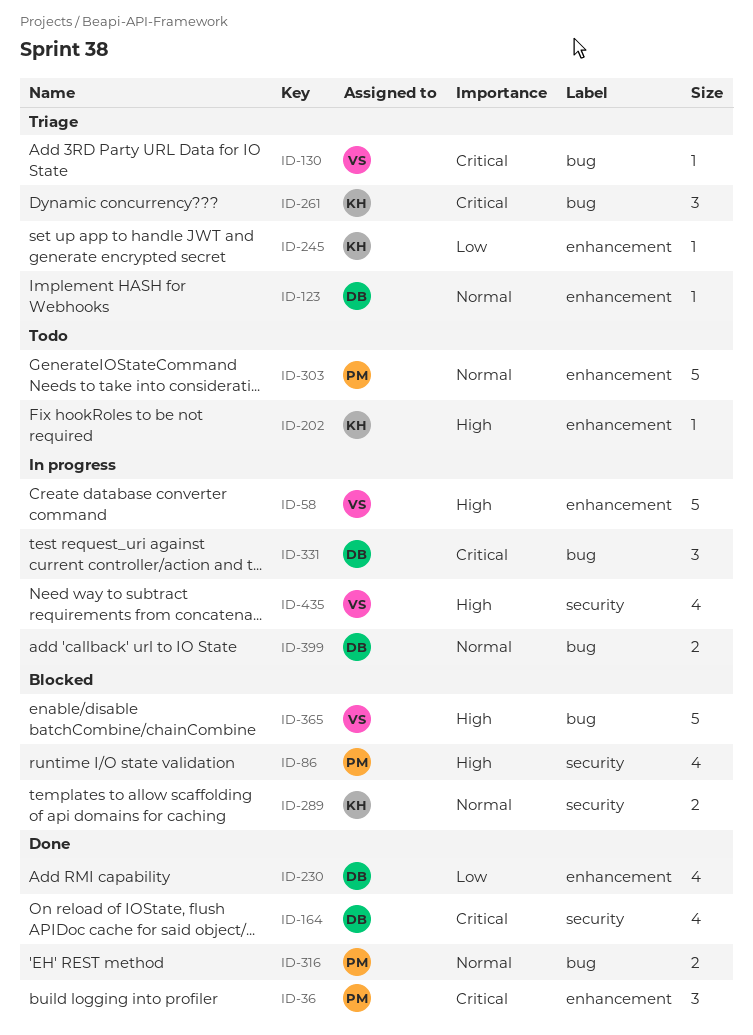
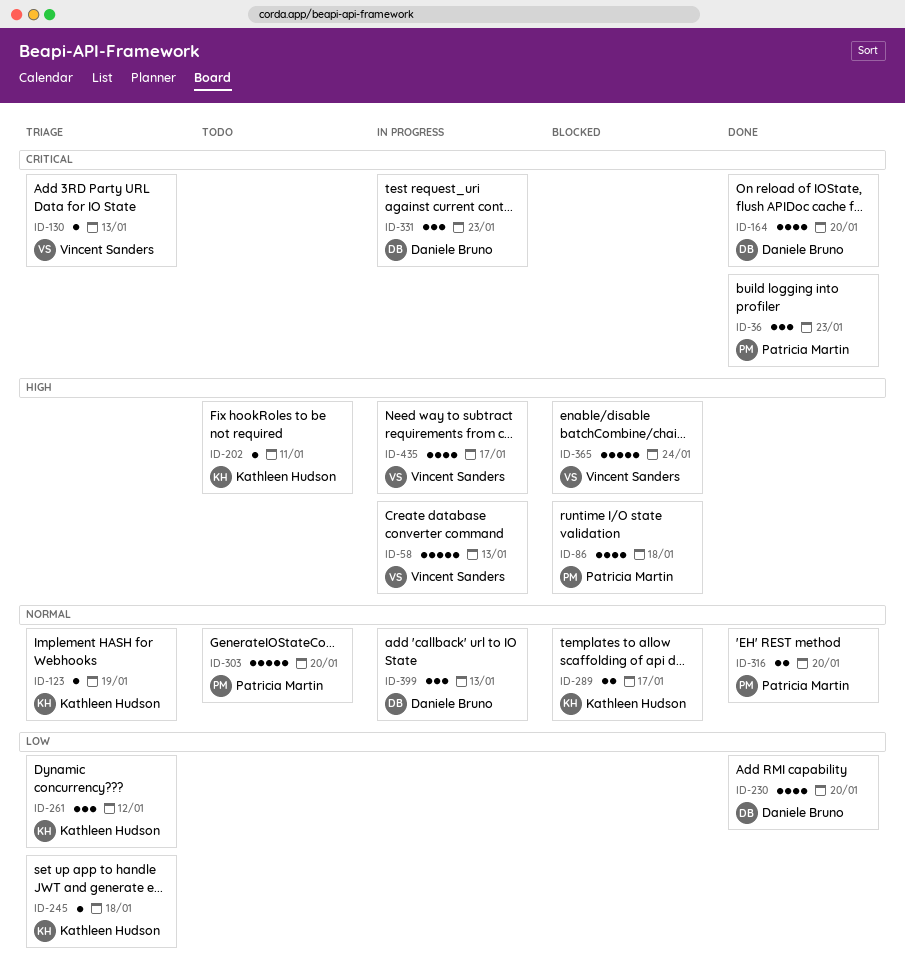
ID-123, owner: Daniele Bruno -> Kathleen Hudson
ID-261, priority: Critical -> Low
ID-399, estimate: 2 -> 3

